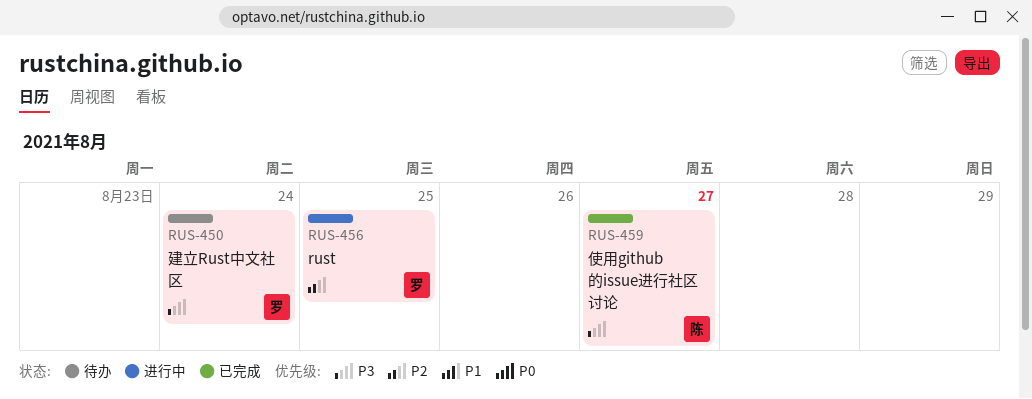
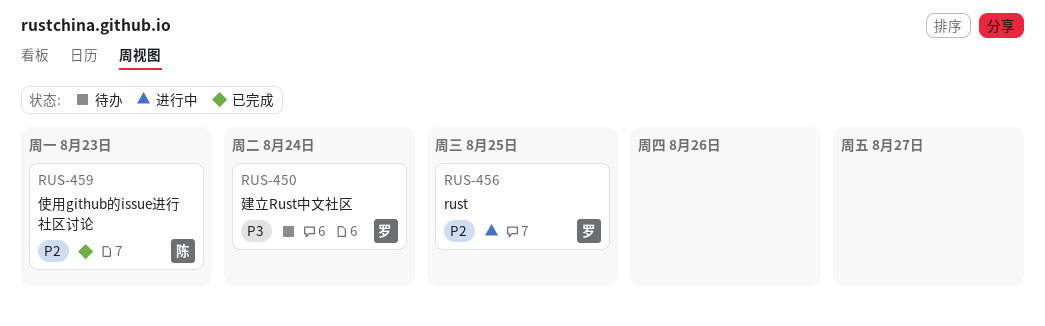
RUS-459, priority: P3 -> P2
RUS-459, due: Aug 27 -> Aug 23

